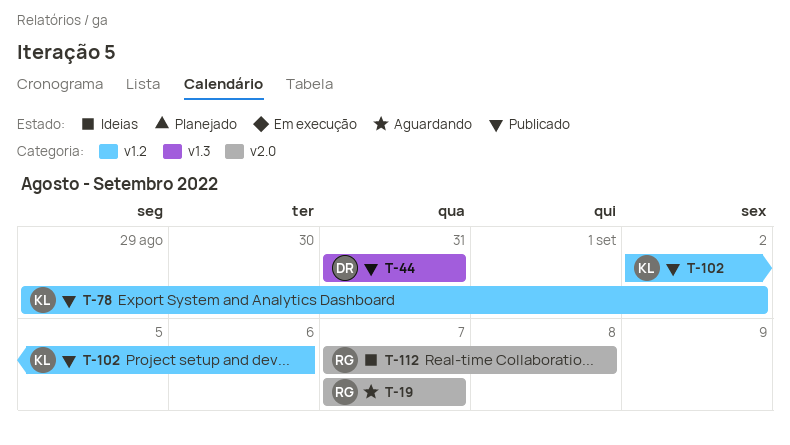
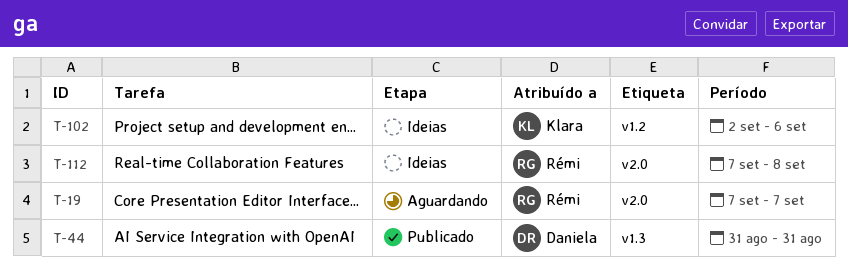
T-78: present -> none
T-102, status: Publicado -> Ideias

